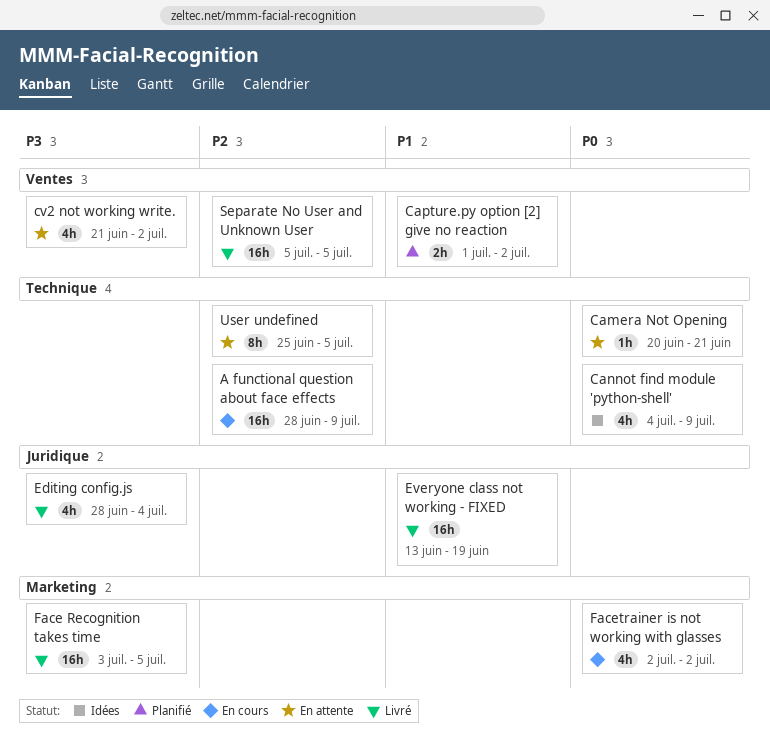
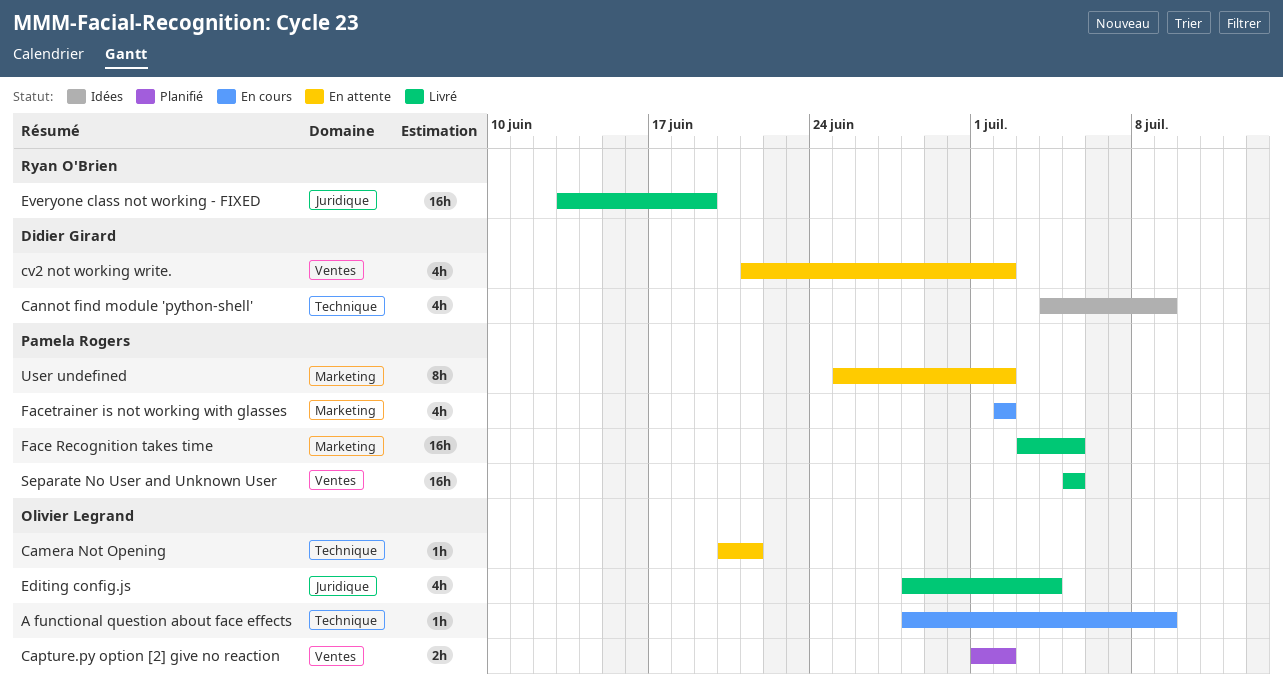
A functional question about face effects, estimate: 16h -> 1h
User undefined, label: Technique -> Marketing
User undefined, due: Jul 5 -> Jul 2

